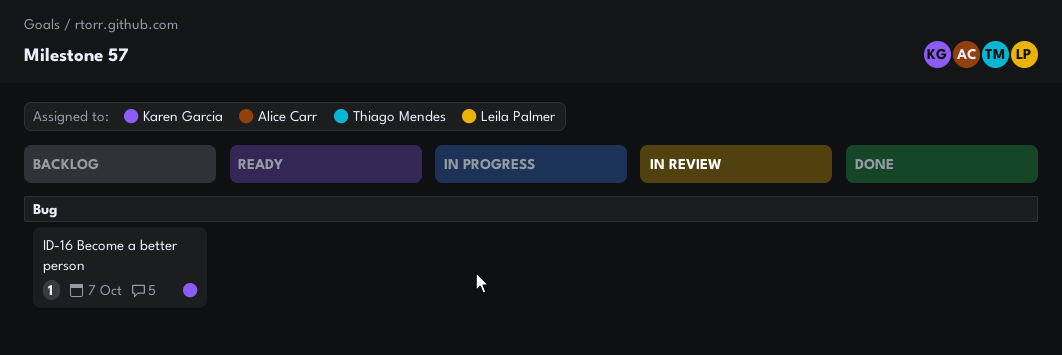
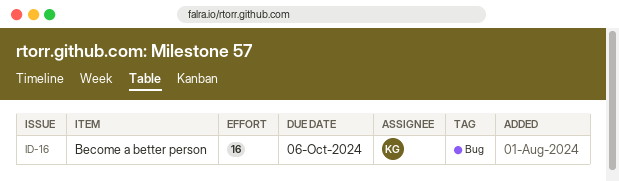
ID-16, estimate: 1 -> 16
ID-16, due: Oct 7 -> Oct 6

